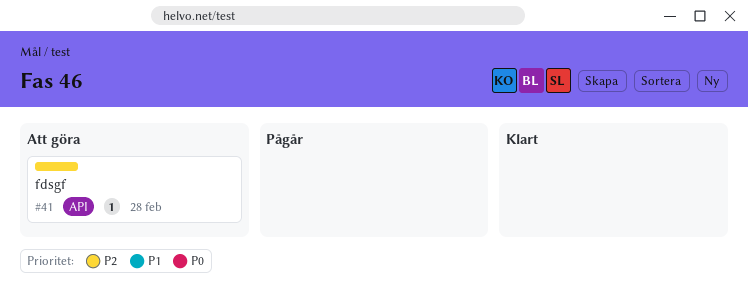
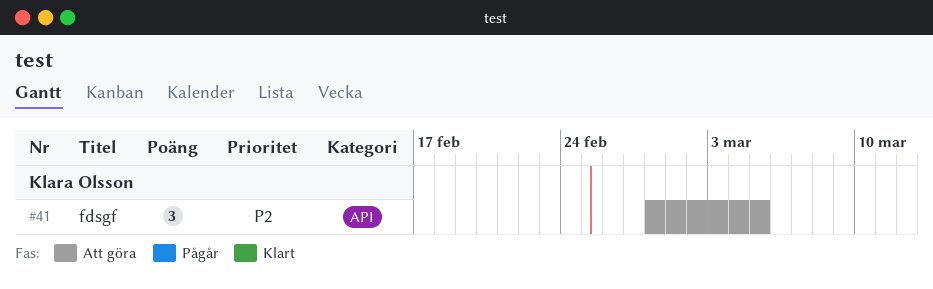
#41, estimate: 1 -> 3
#41, due: Feb 28 -> Mar 5

